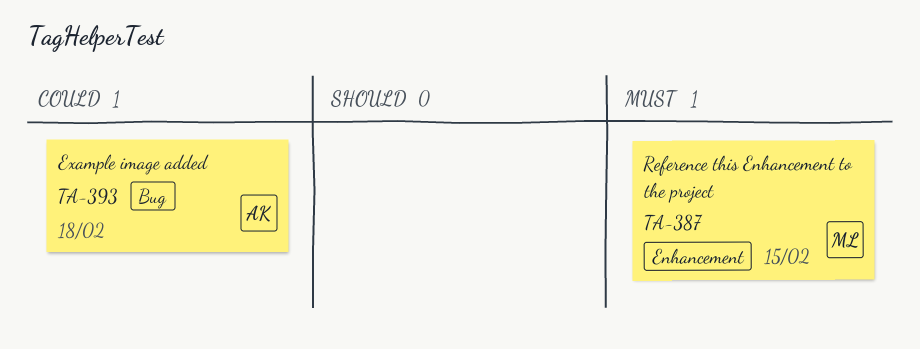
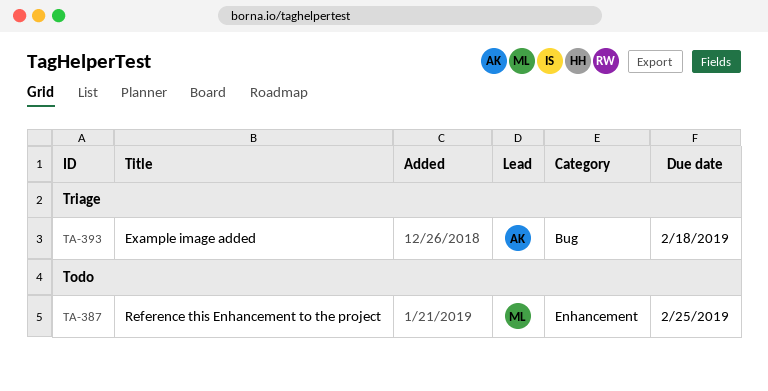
TA-387, due: Feb 15 -> Feb 25

